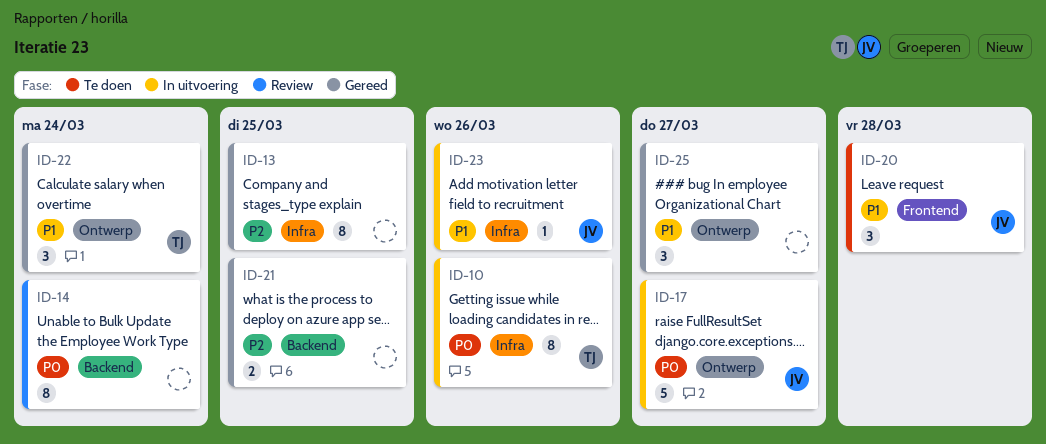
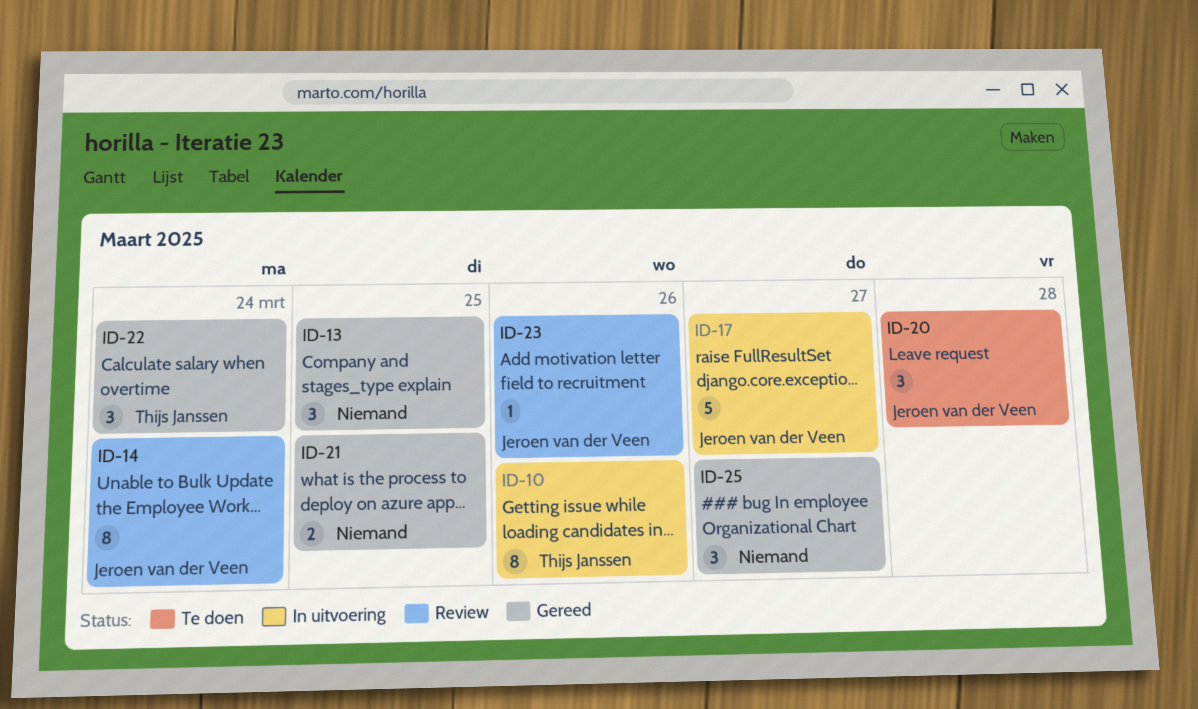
ID-13, estimate: 8 -> 3
ID-14, owner: none -> Jeroen van der Veen
ID-23, status: In uitvoering -> Review

